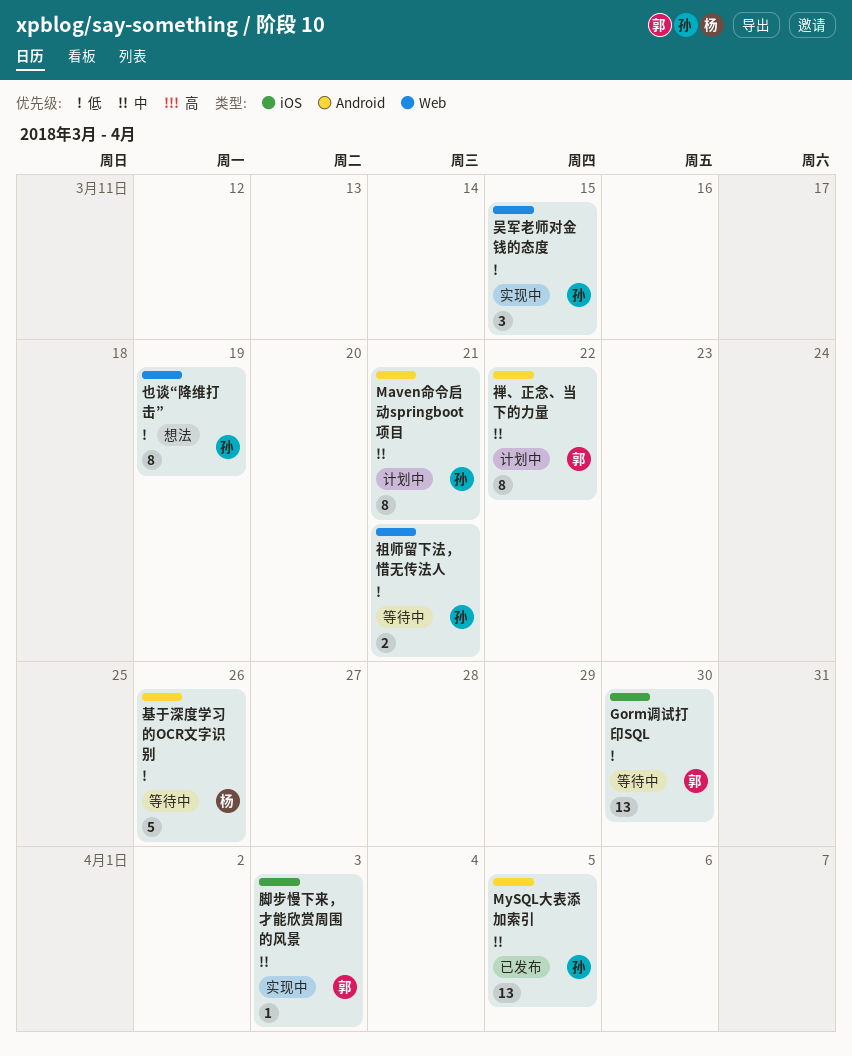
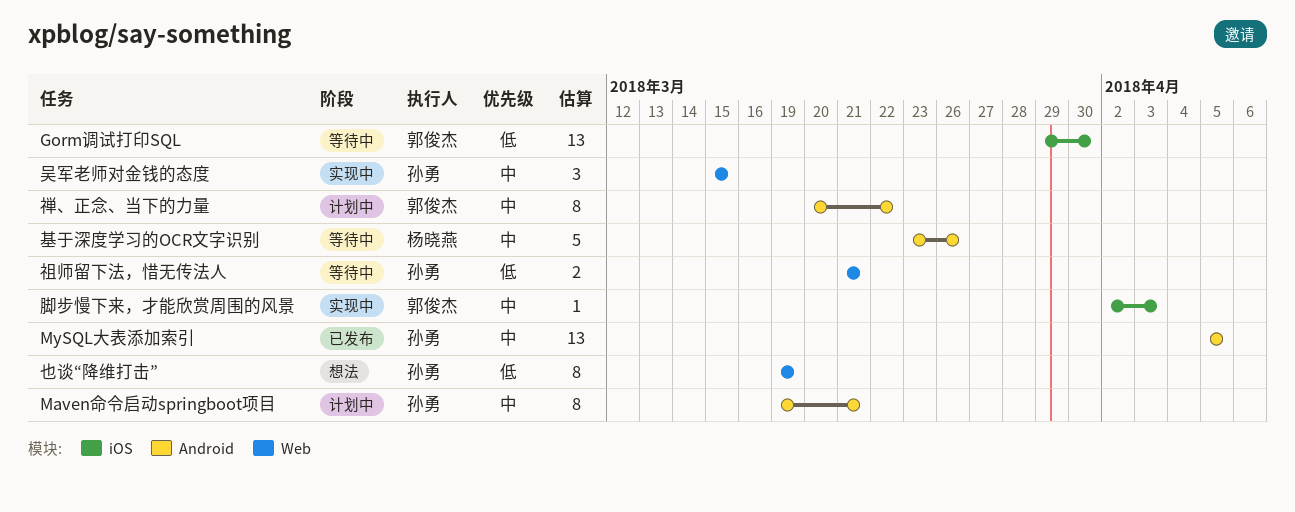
吴军老师对金钱的态度, priority: 低 -> 中
基于深度学习的OCR文字识别, priority: 低 -> 中

